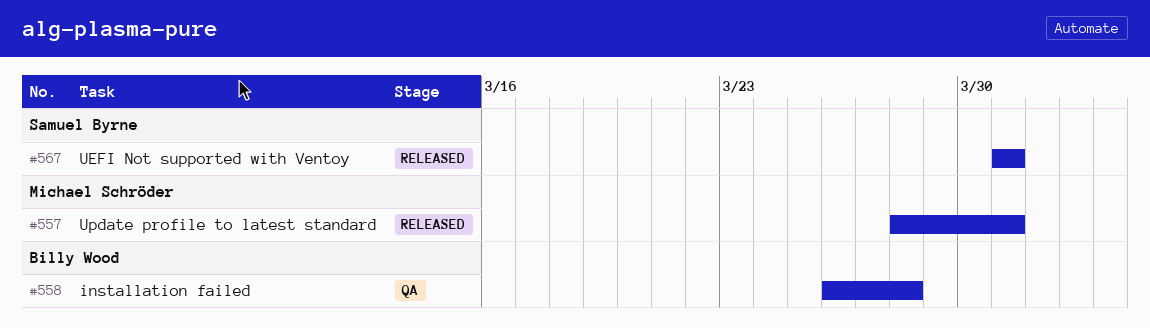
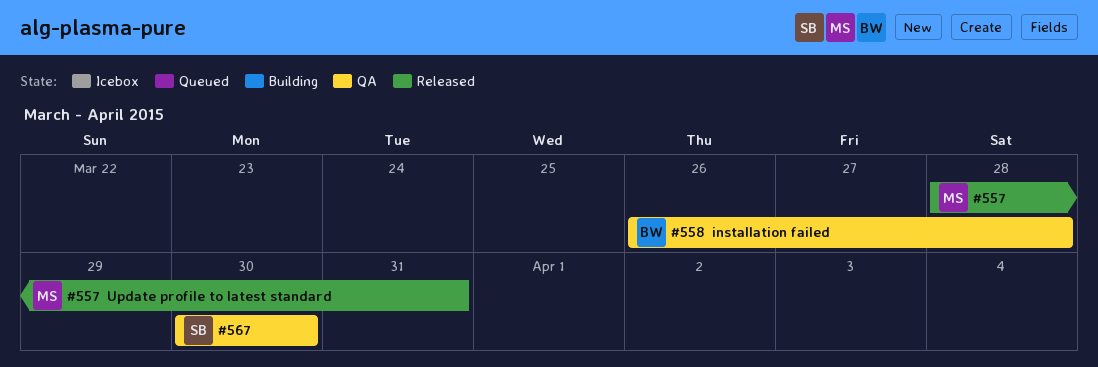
#567, status: Released -> QA
#567, start: Mar 31 -> Mar 30
#567, due: Mar 31 -> Mar 30

